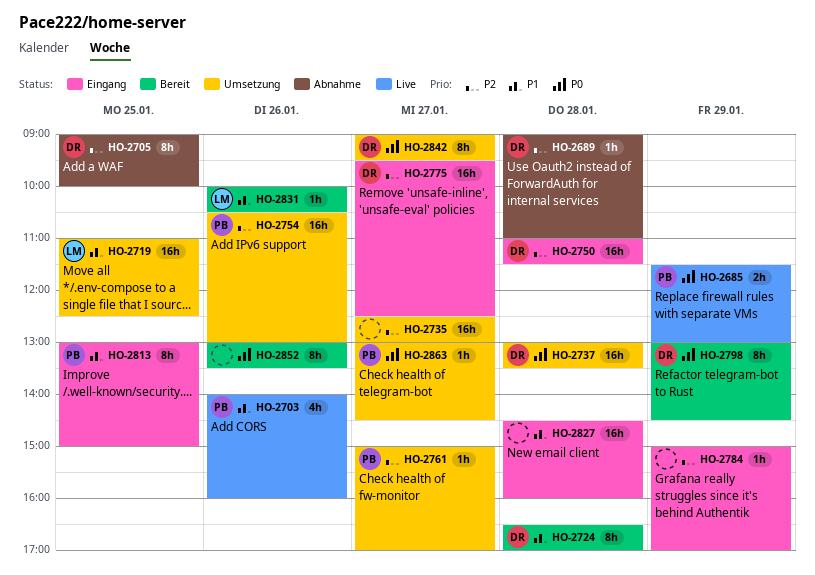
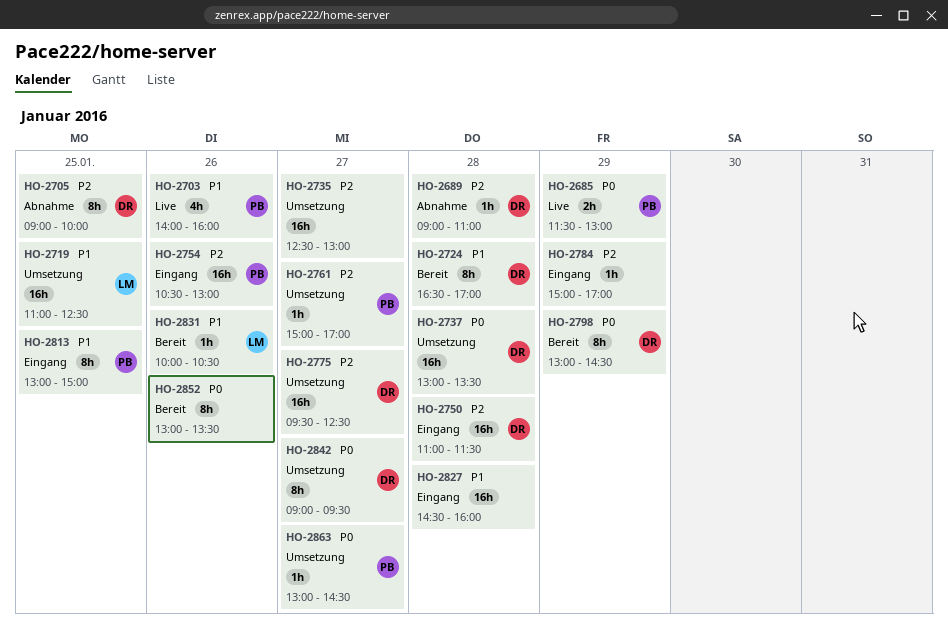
HO-2754, status: Umsetzung -> Eingang
HO-2775, status: Eingang -> Umsetzung

